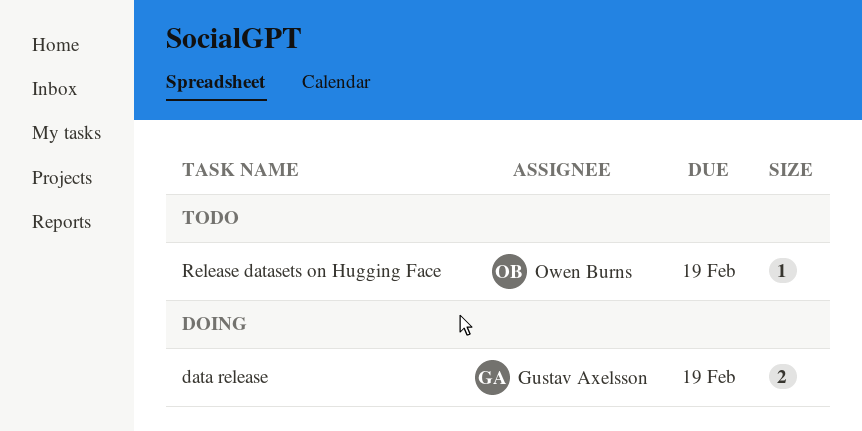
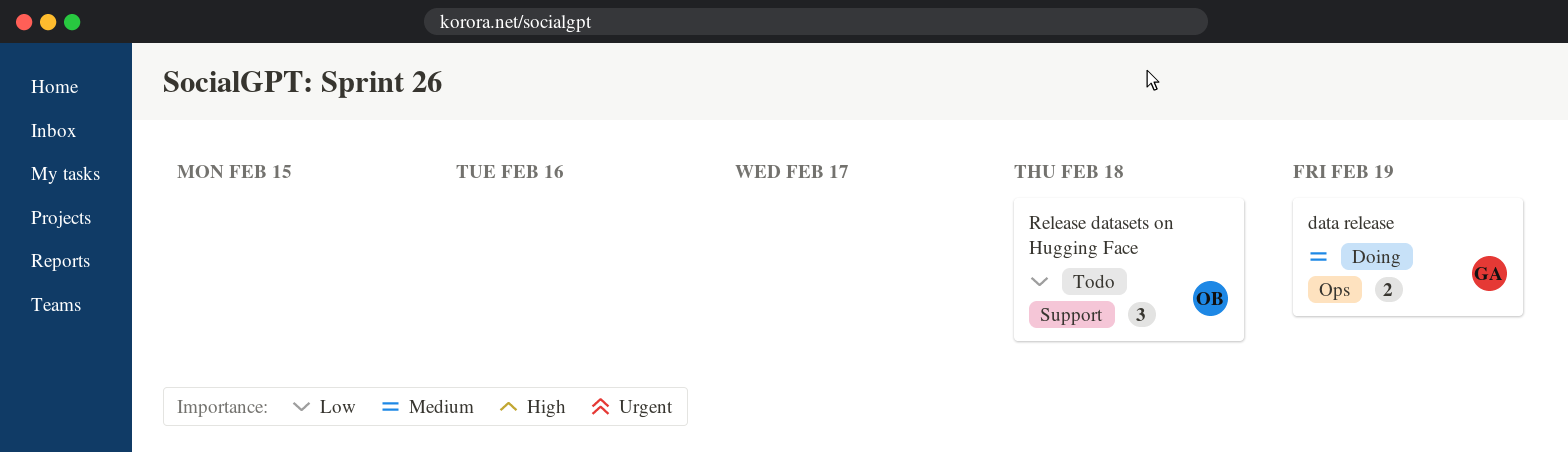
Release datasets on Hugging Face, estimate: 1 -> 3
Release datasets on Hugging Face, due: Feb 19 -> Feb 18

